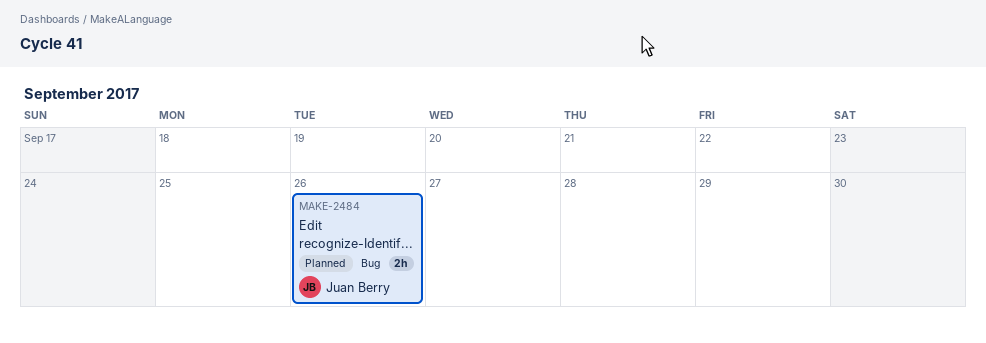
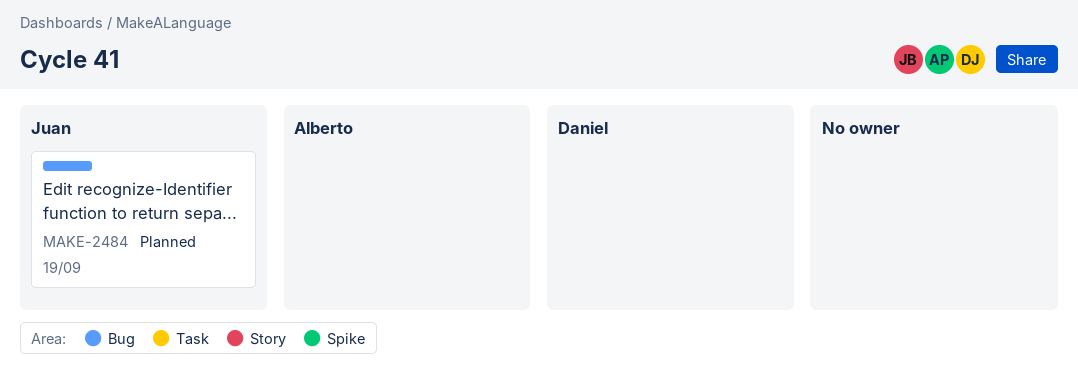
MAKE-2484, due: Sep 26 -> Sep 19

